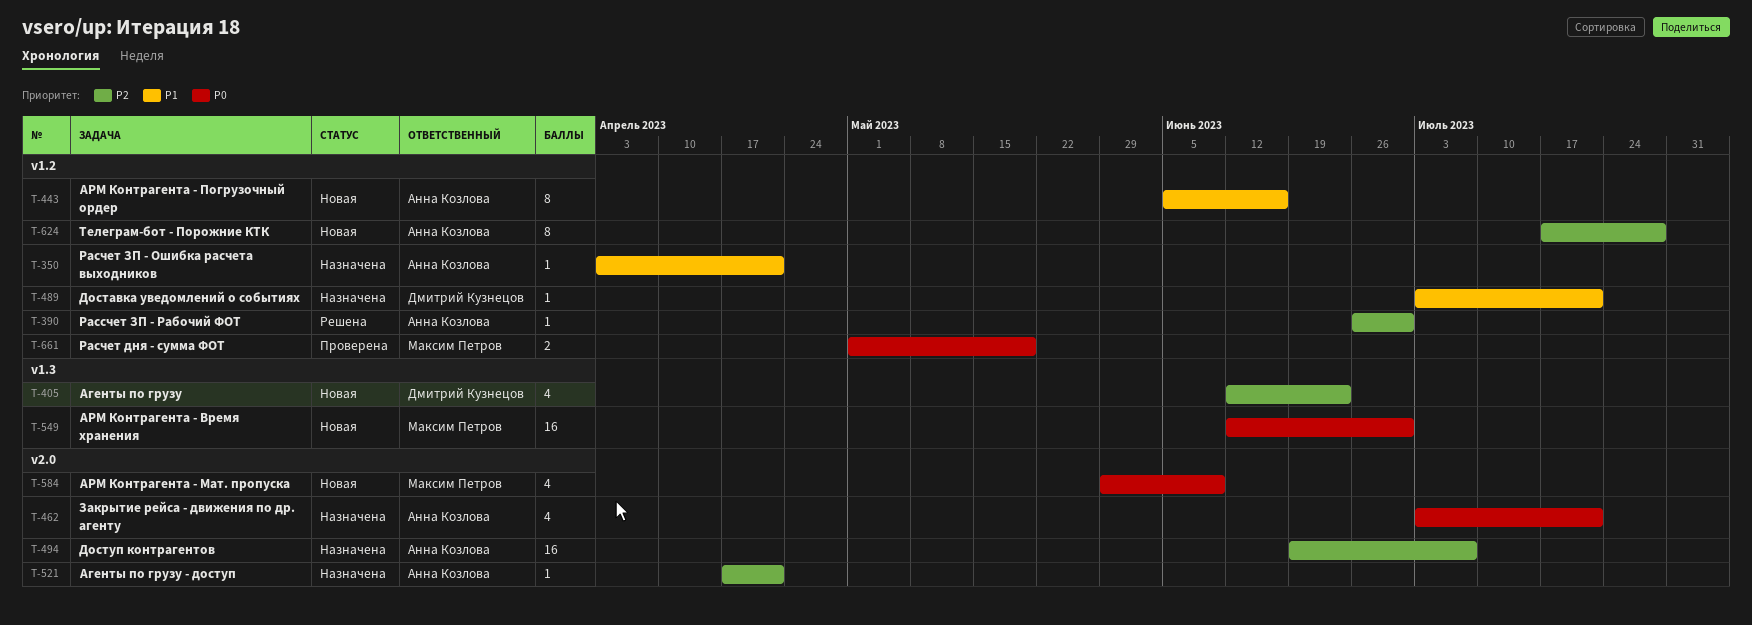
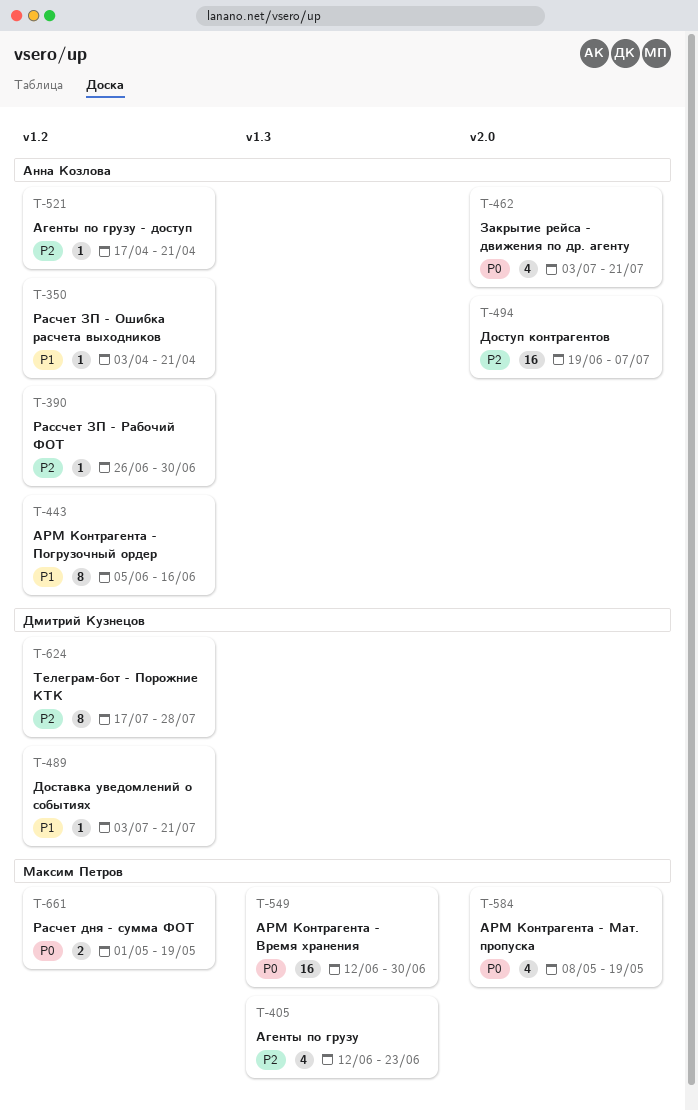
T-405, owner: Дмитрий Кузнецов -> Максим Петров
T-521, label: v2.0 -> v1.2
T-584, start: May 29 -> May 8
T-584, due: Jun 9 -> May 19
T-624, owner: Анна Козлова -> Дмитрий Кузнецов

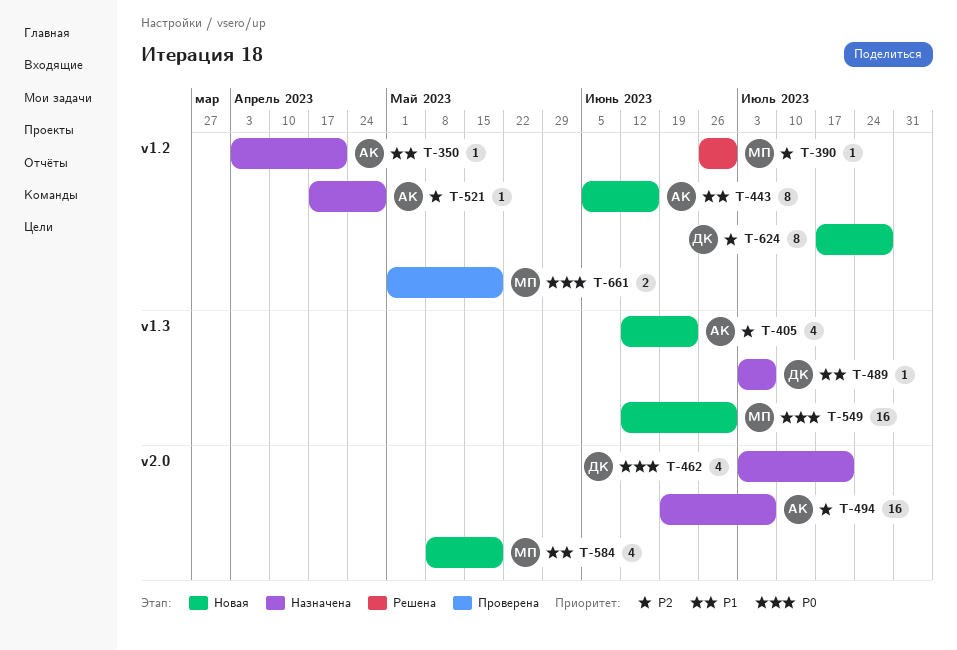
T-390, owner: Анна Козлова -> Максим Петров
T-405, owner: Максим Петров -> Анна Козлова
T-462, owner: Анна Козлова -> Дмитрий Кузнецов
T-489, label: v1.2 -> v1.3
T-489, due: Jul 21 -> Jul 7
T-521, due: Apr 21 -> Apr 28
T-584, priority: P0 -> P1

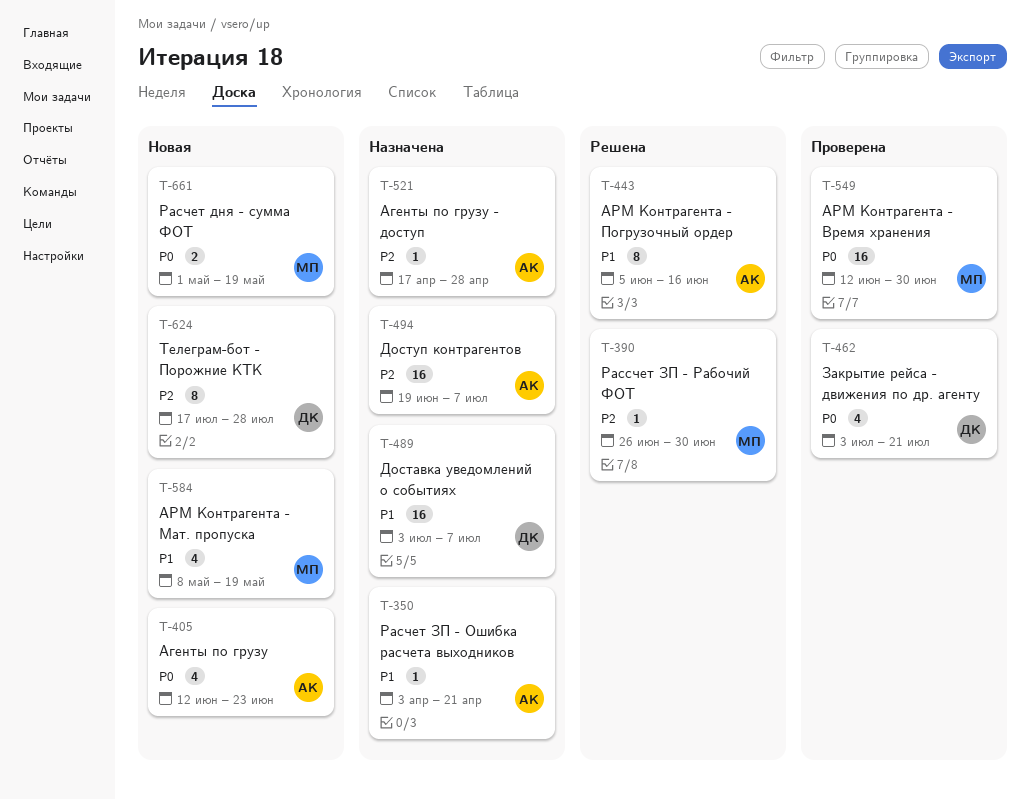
T-405, priority: P2 -> P0
T-443, status: Новая -> Решена
T-462, status: Назначена -> Проверена
T-489, estimate: 1 -> 16
T-549, status: Новая -> Проверена
T-661, status: Проверена -> Новая

